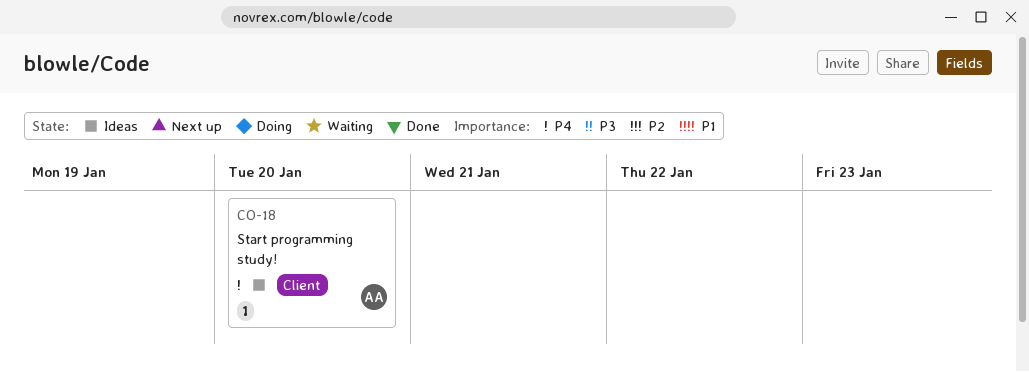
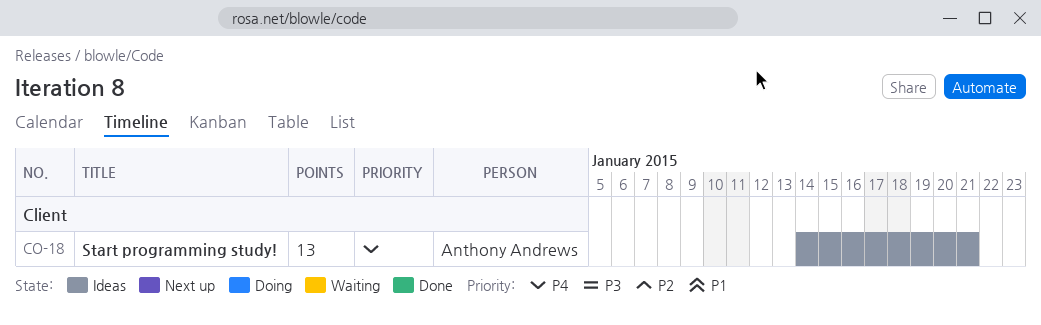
CO-18, estimate: 1 -> 13
CO-18, due: Jan 20 -> Jan 21

